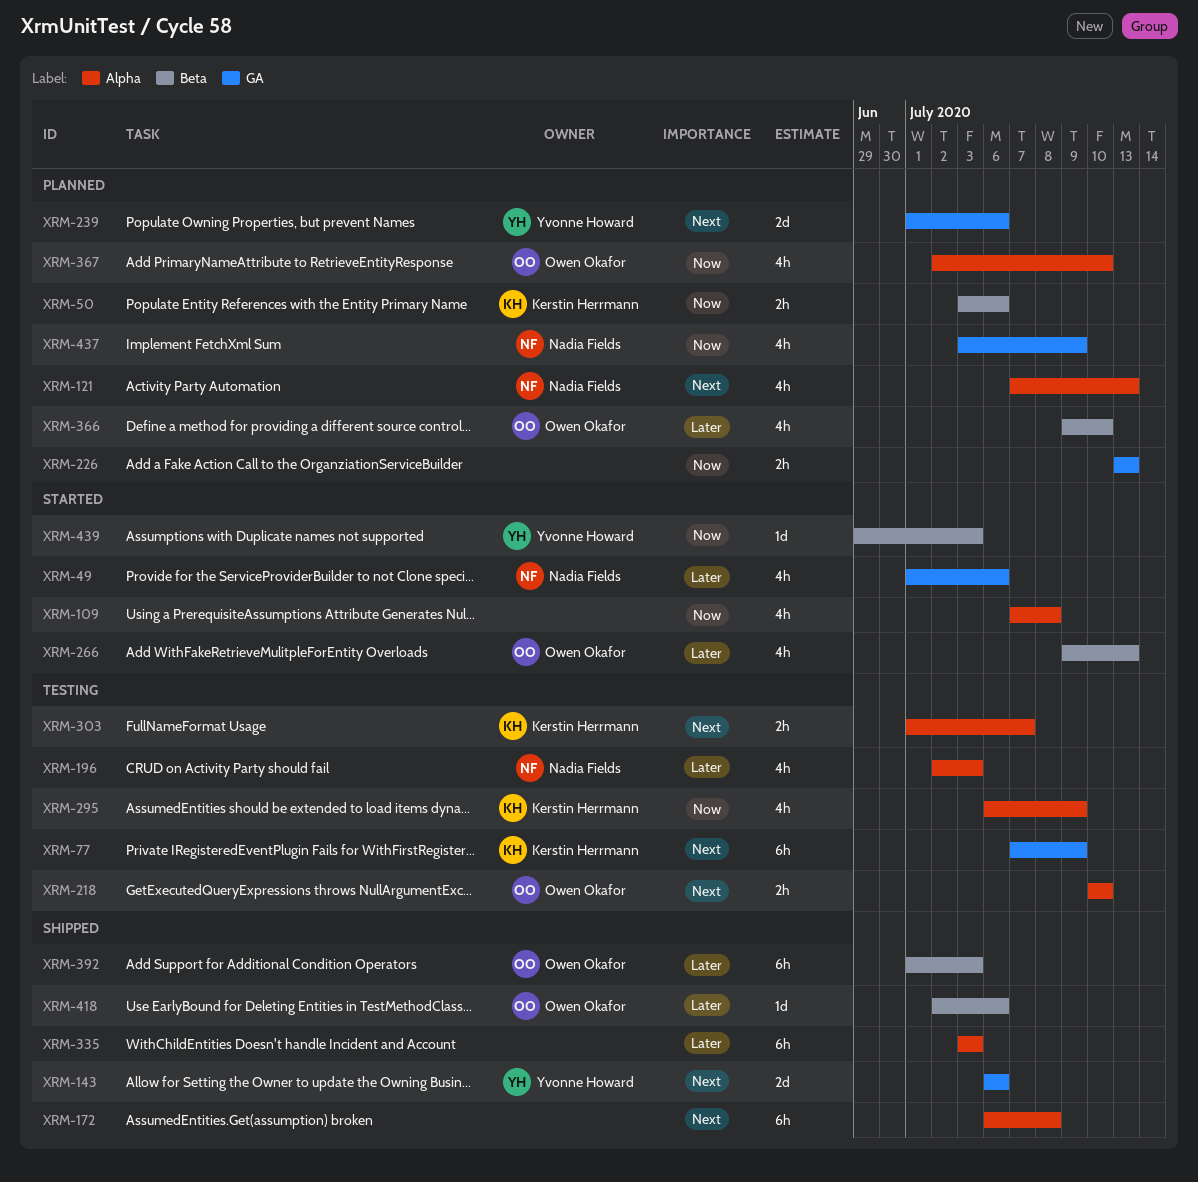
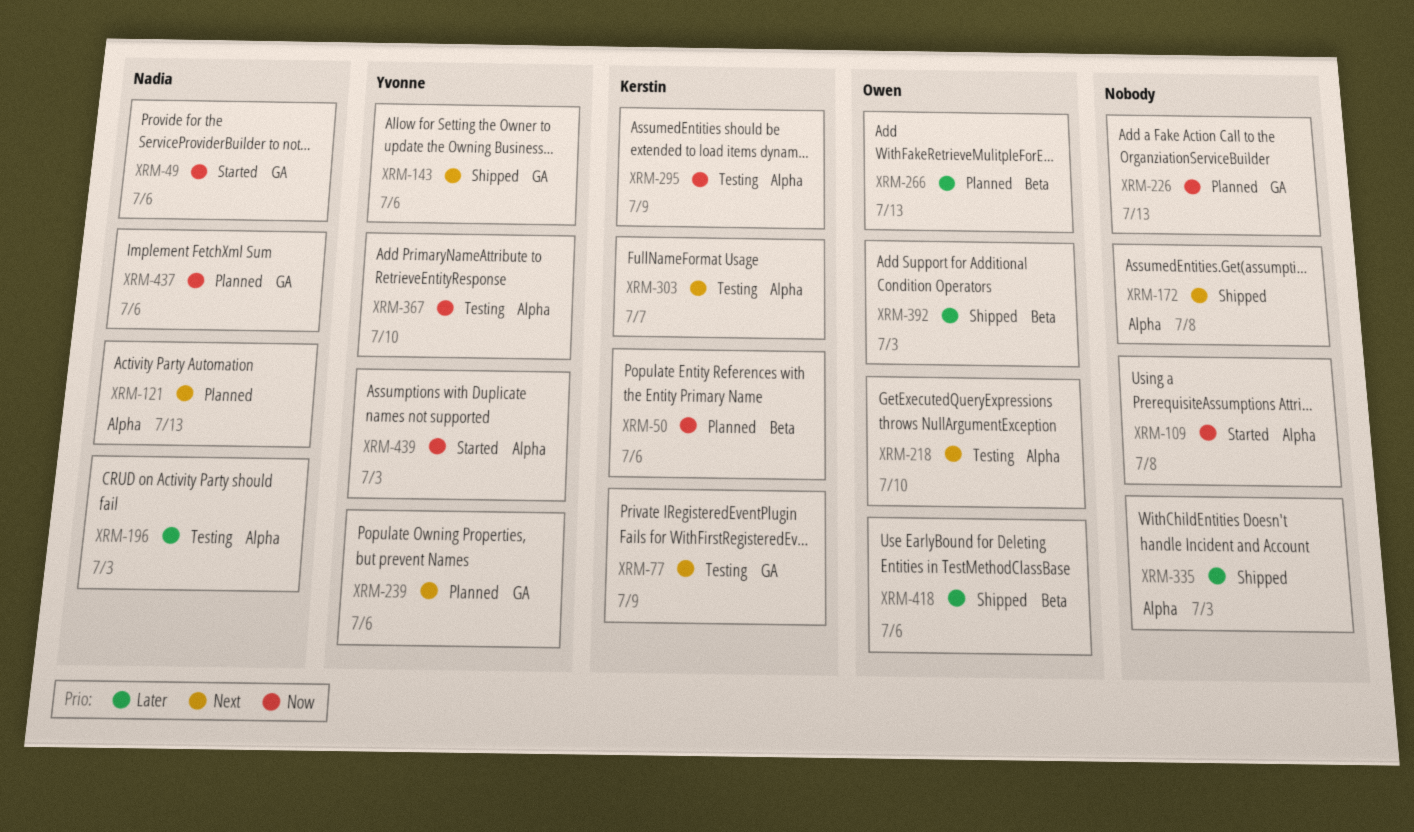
XRM-49, priority: Later -> Now
XRM-266, status: Started -> Planned
XRM-366: present -> none
XRM-367, status: Planned -> Testing
XRM-367, owner: Owen Okafor -> Yvonne Howard
XRM-437, due: Jul 9 -> Jul 6
XRM-439, label: Beta -> Alpha

